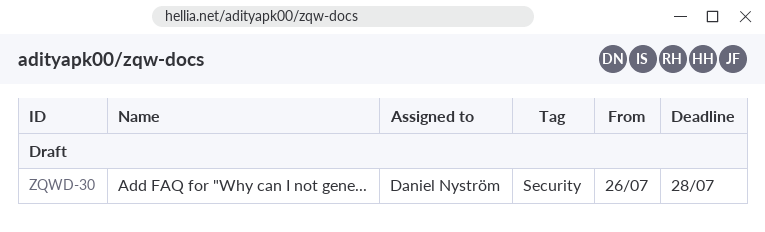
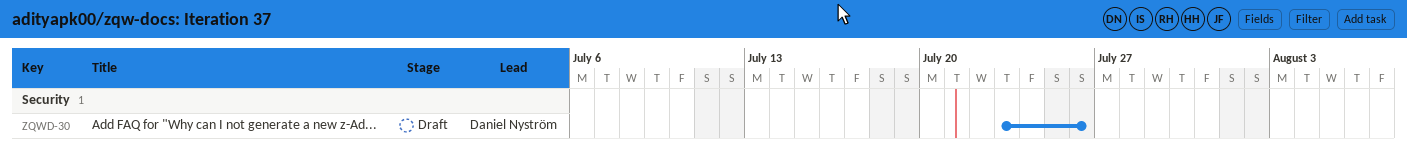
ZQWD-30, start: Jul 26 -> Jul 23
ZQWD-30, due: Jul 28 -> Jul 26

